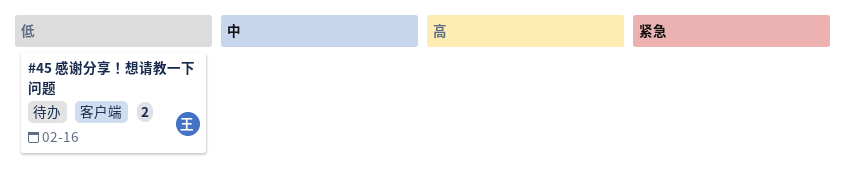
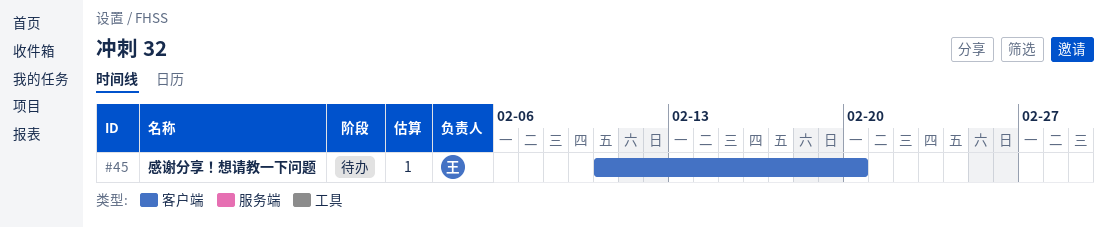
#45, estimate: 2 -> 1
#45, due: Feb 16 -> Feb 20

